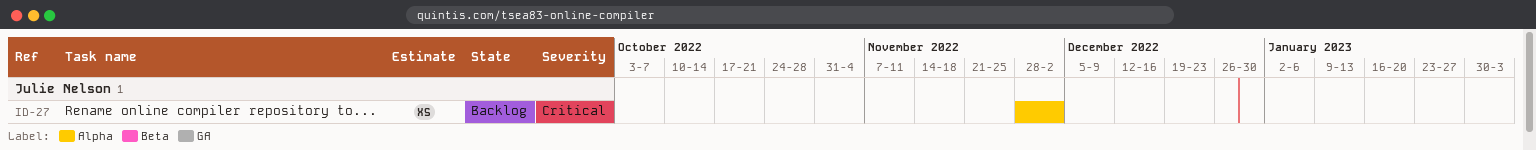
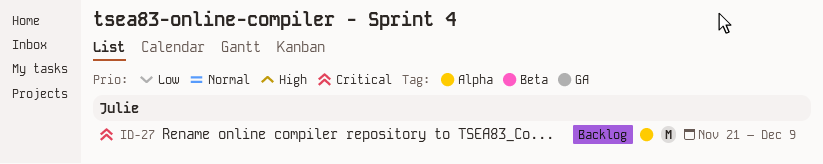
ID-27, estimate: XS -> M
ID-27, start: Nov 28 -> Nov 21
ID-27, due: Dec 2 -> Dec 9

